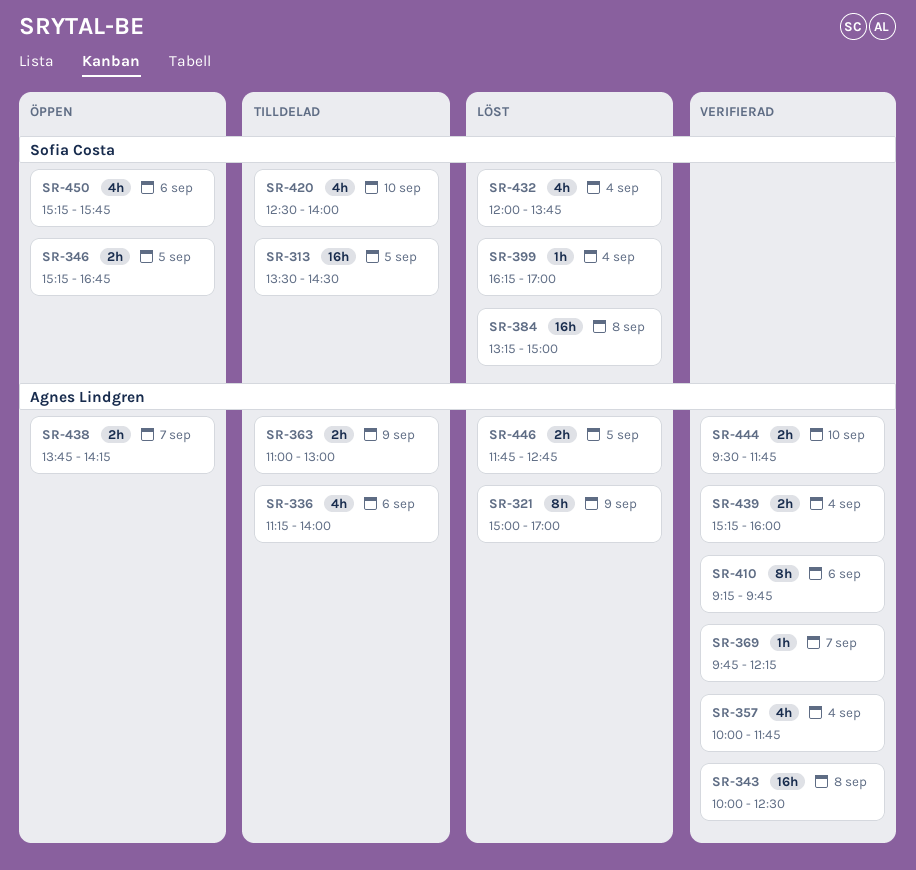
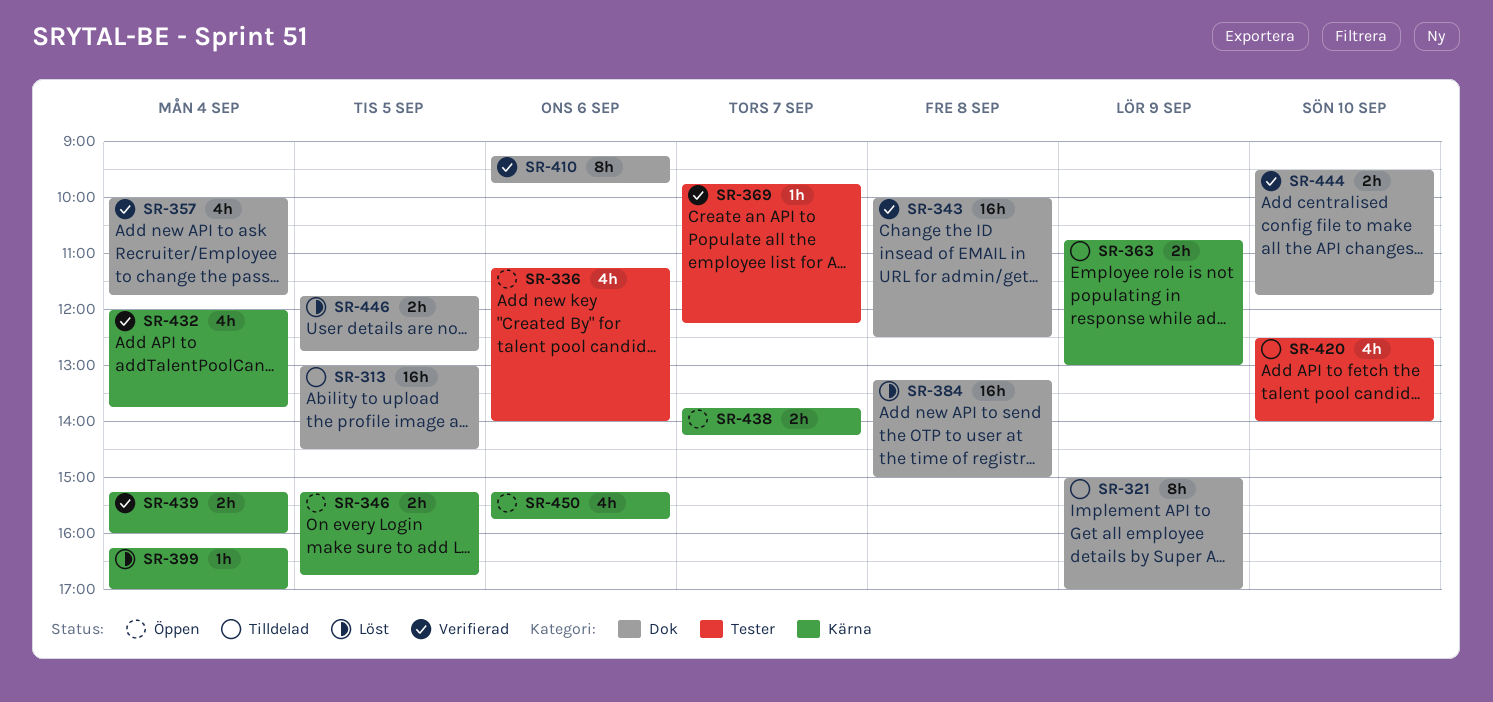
SR-313, begins: 13:30 -> 13:00
SR-321, status: Löst -> Tilldelad
SR-336, status: Tilldelad -> Öppen
SR-363, begins: 11:00 -> 10:45
SR-432, status: Löst -> Verifierad

